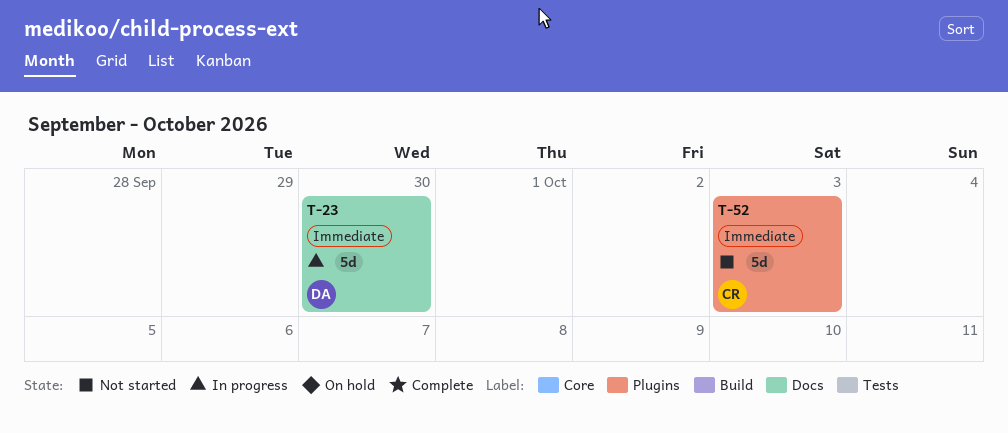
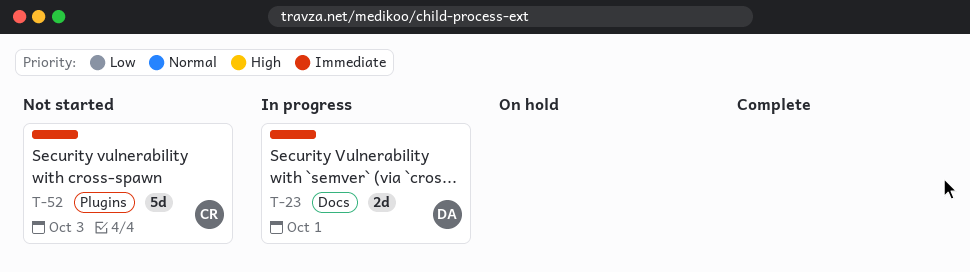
T-23, estimate: 5d -> 2d
T-23, due: Sep 30 -> Oct 1

